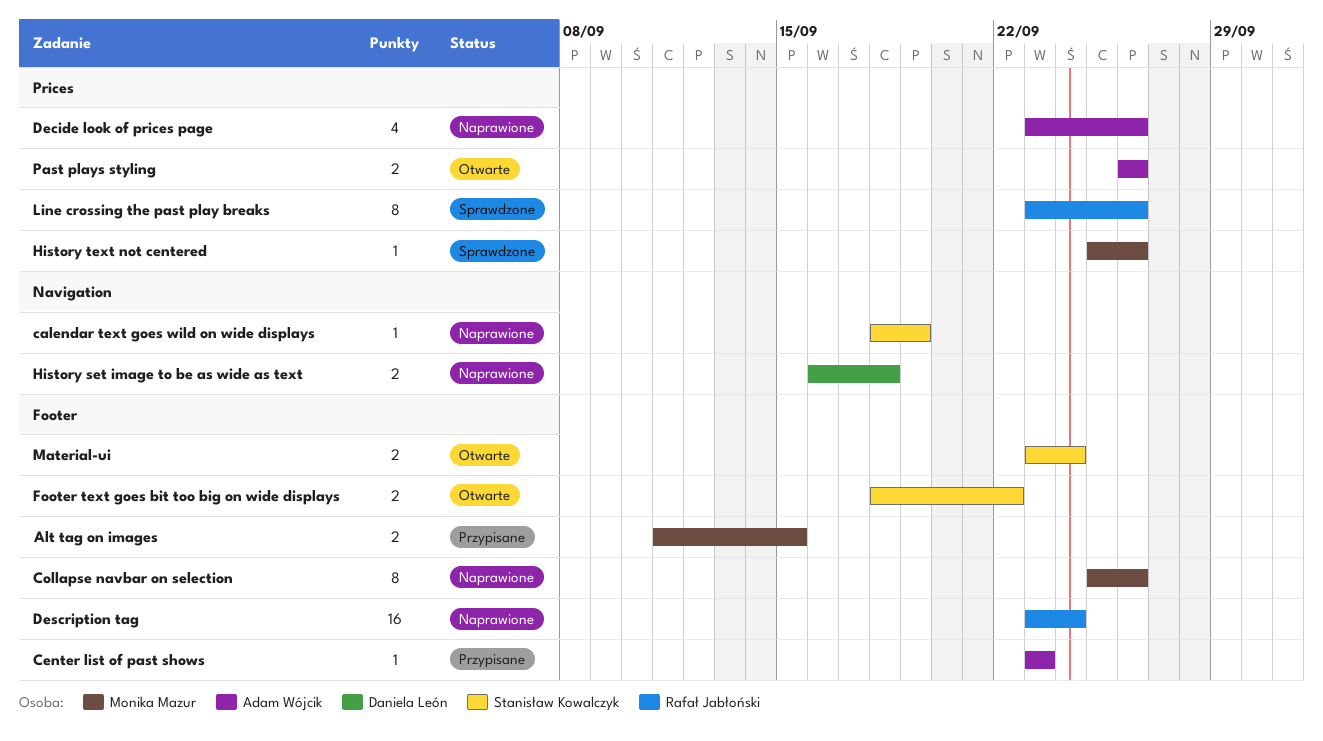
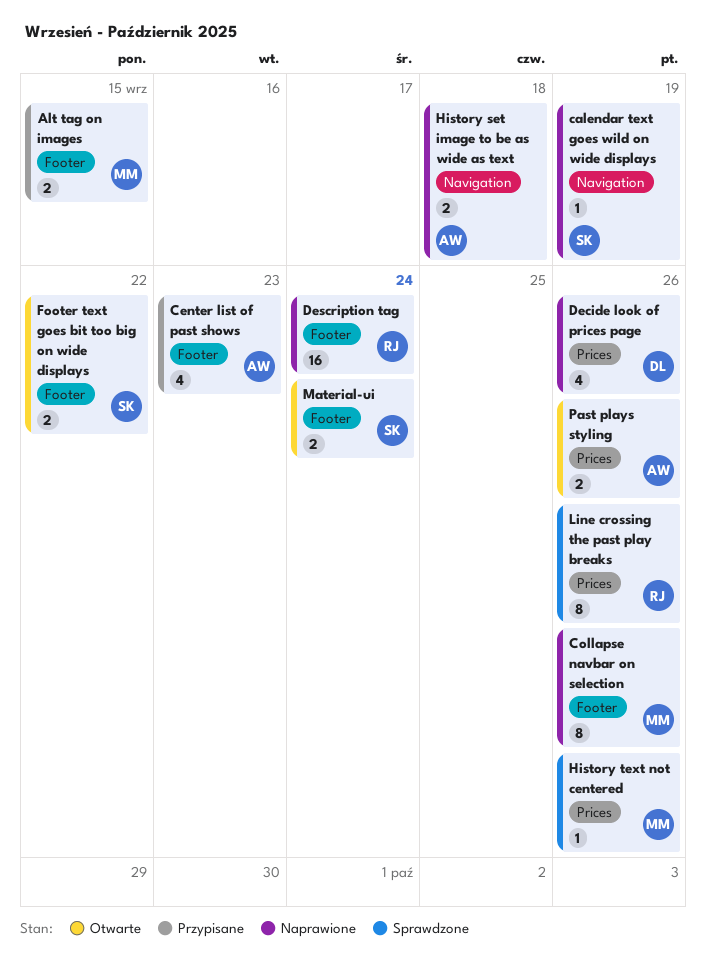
Center list of past shows, estimate: 1 -> 4
Decide look of prices page, owner: Adam Wójcik -> Daniela León
History set image to be as wide as text, owner: Daniela León -> Adam Wójcik

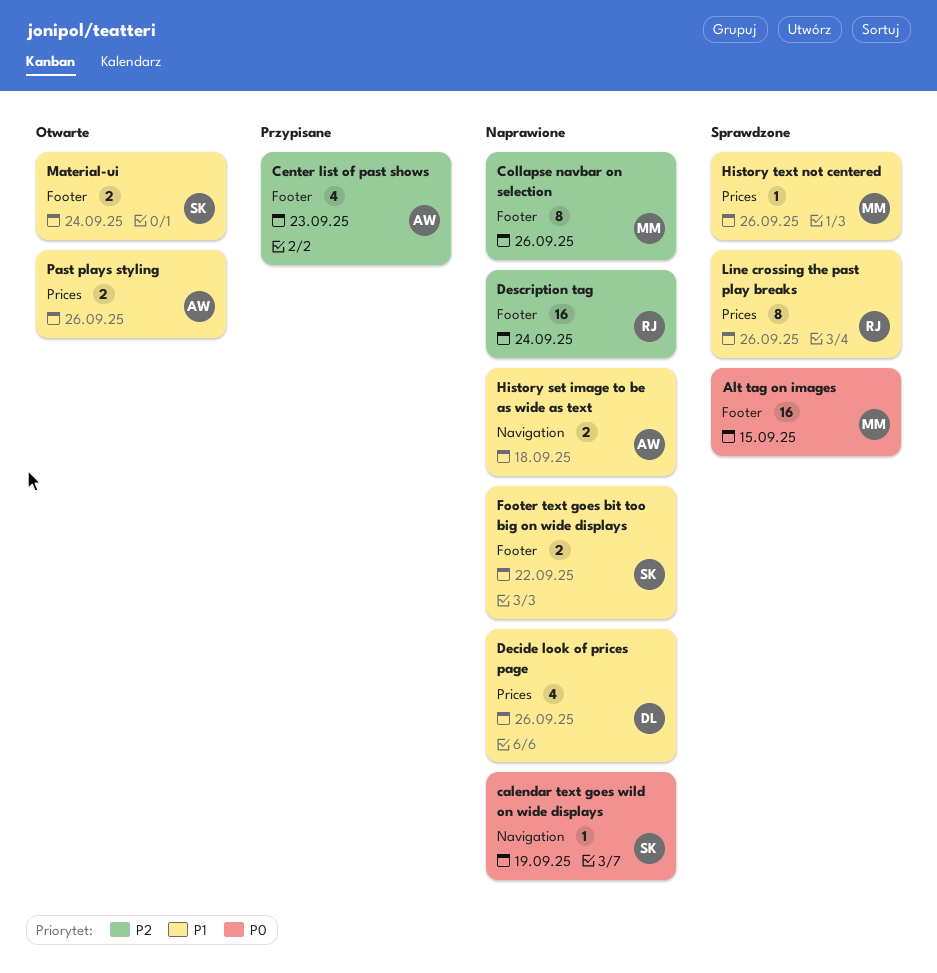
Alt tag on images, status: Przypisane -> Sprawdzone
Alt tag on images, estimate: 2 -> 16
Footer text goes bit too big on wide displays, status: Otwarte -> Naprawione

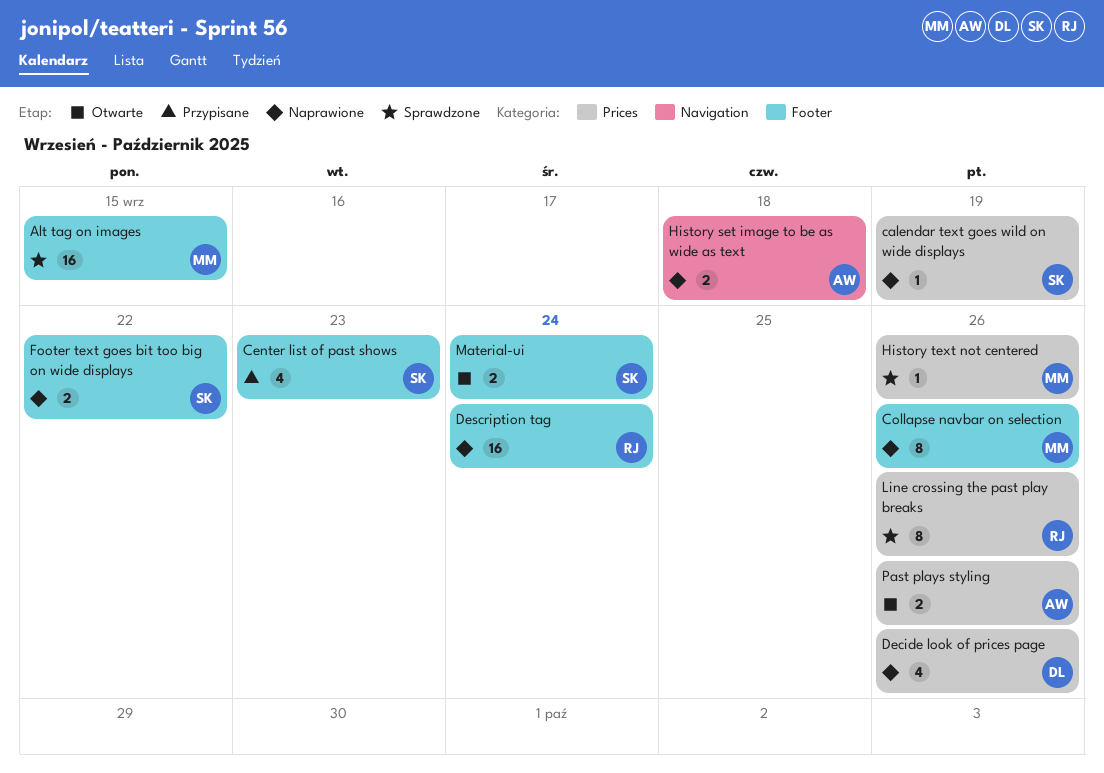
calendar text goes wild on wide displays, label: Navigation -> Prices
Center list of past shows, owner: AW -> SK

